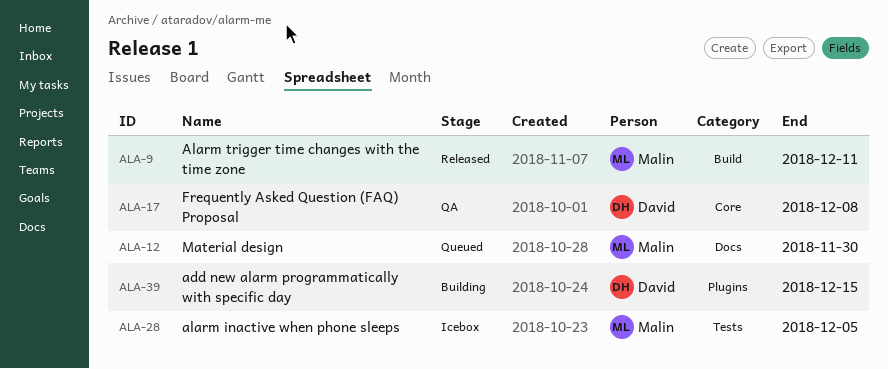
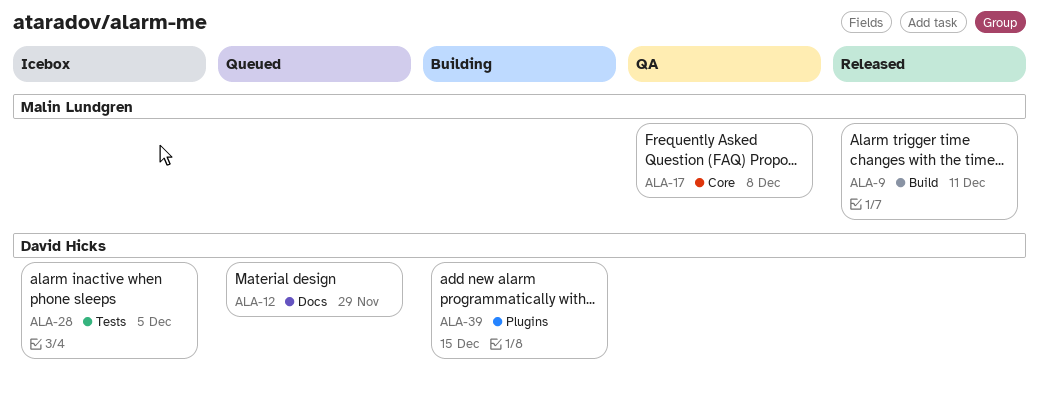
ALA-12, owner: Malin Lundgren -> David Hicks
ALA-12, due: Nov 30 -> Nov 29
ALA-17, owner: David Hicks -> Malin Lundgren
ALA-28, owner: Malin Lundgren -> David Hicks

